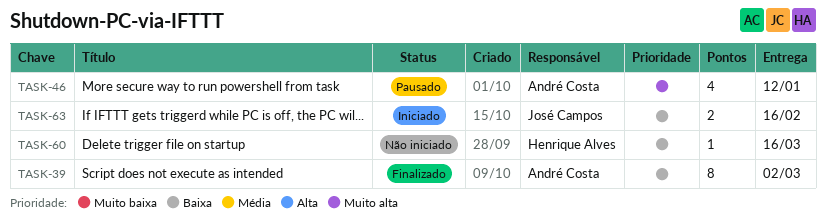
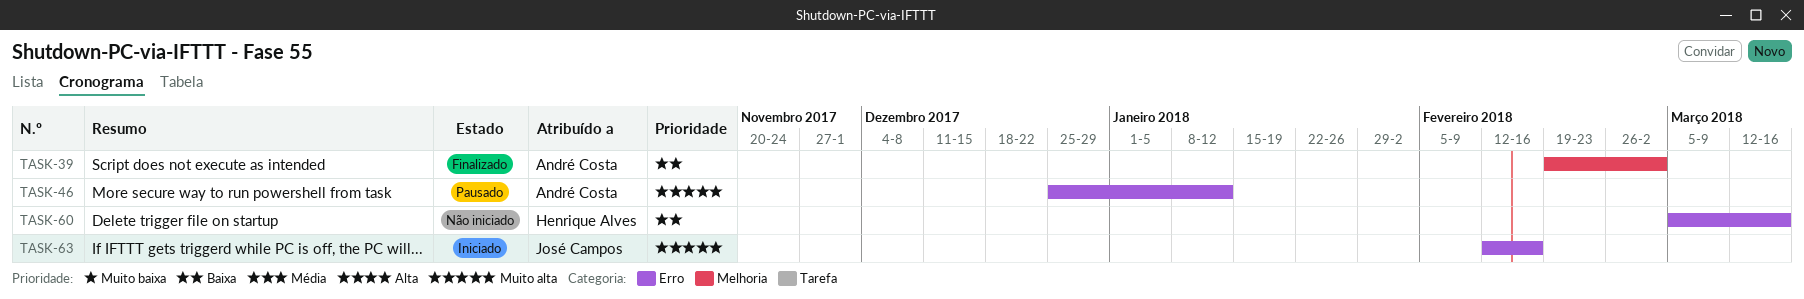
TASK-63, priority: Baixa -> Muito alta

